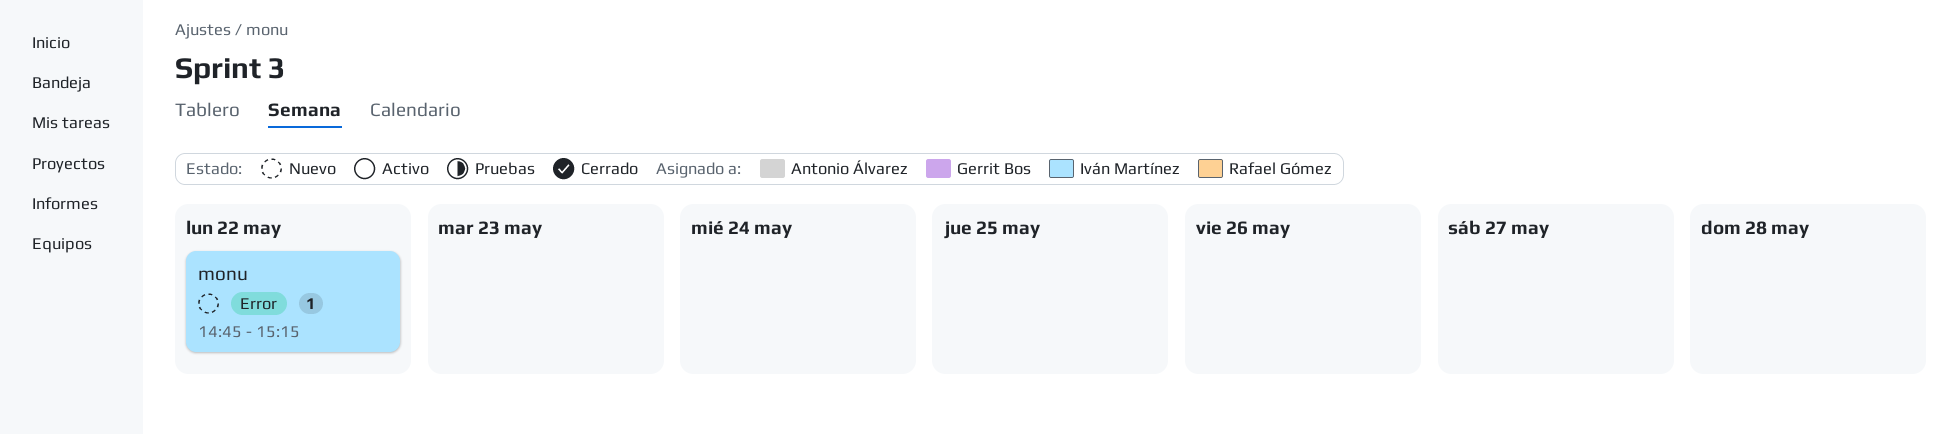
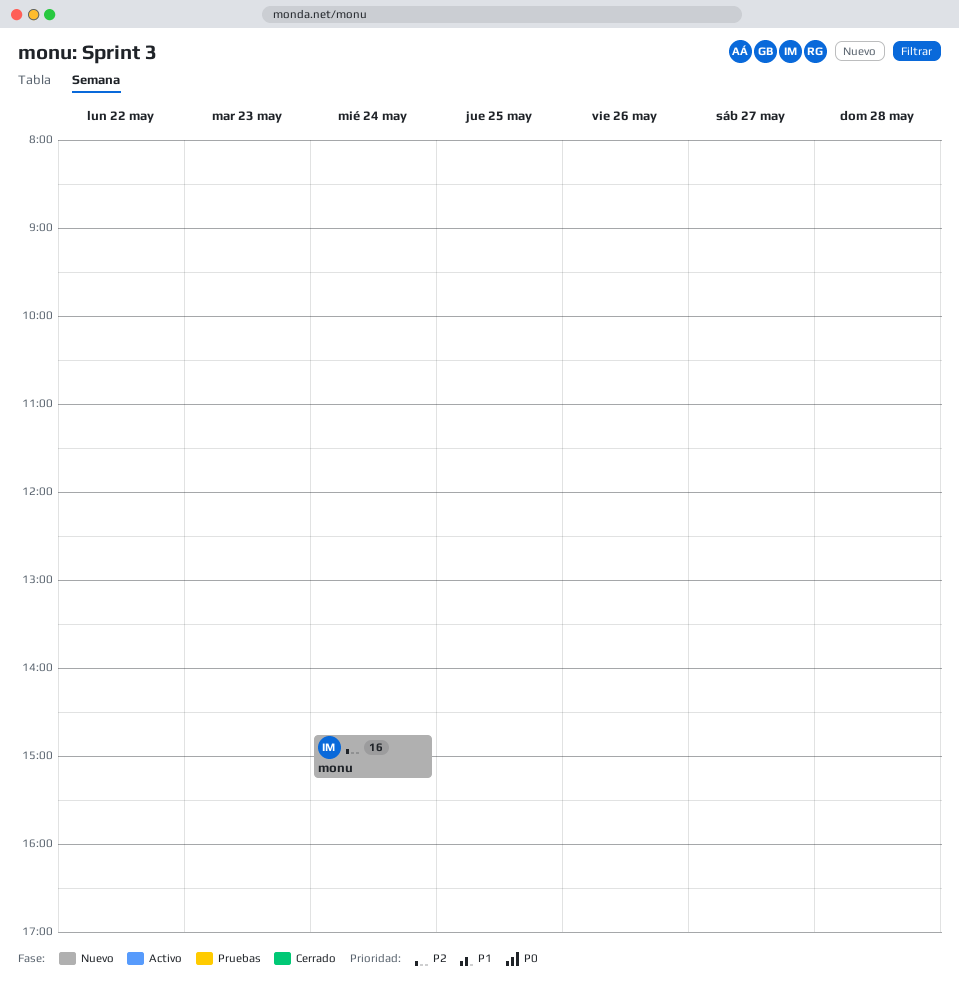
monu, estimate: 1 -> 16
monu, day: May 22 -> May 24

